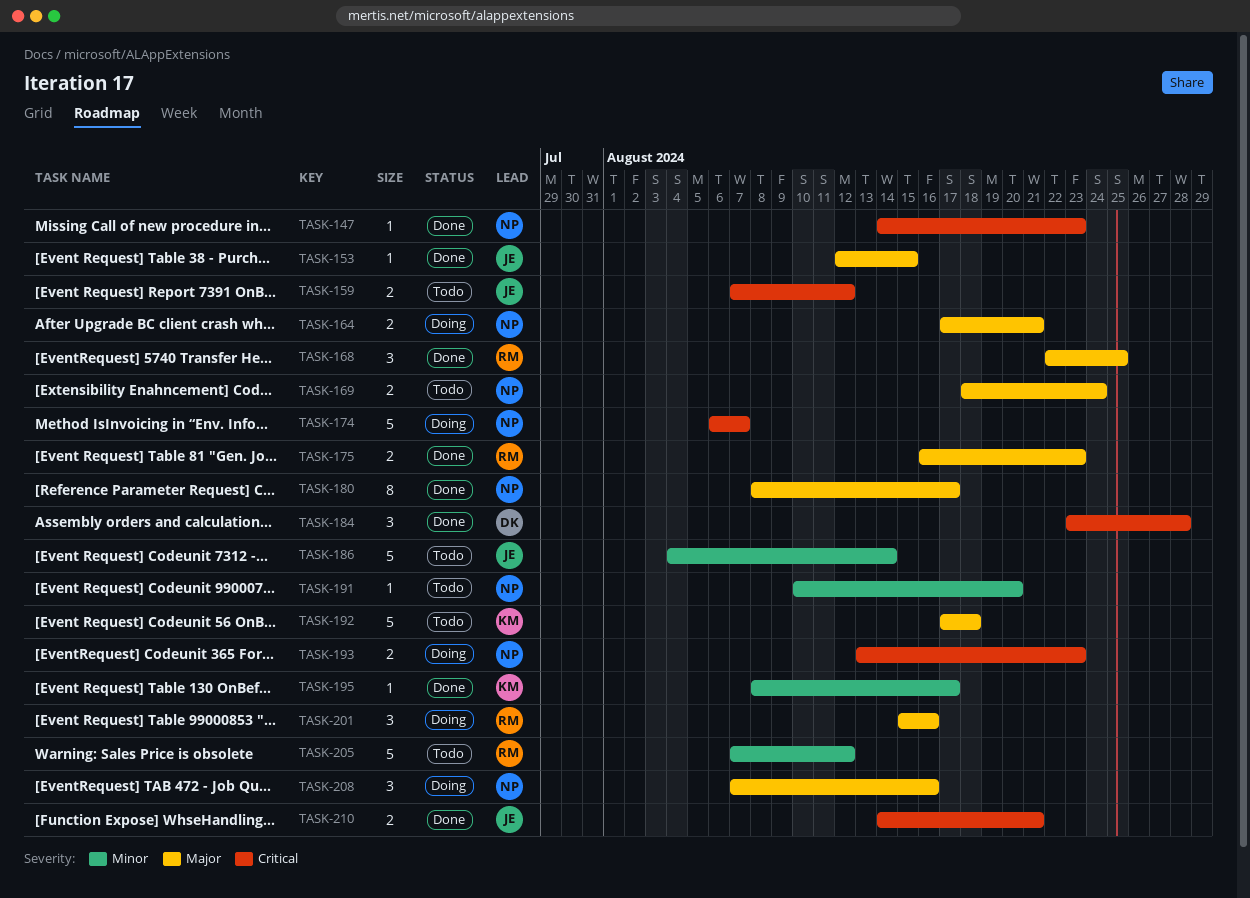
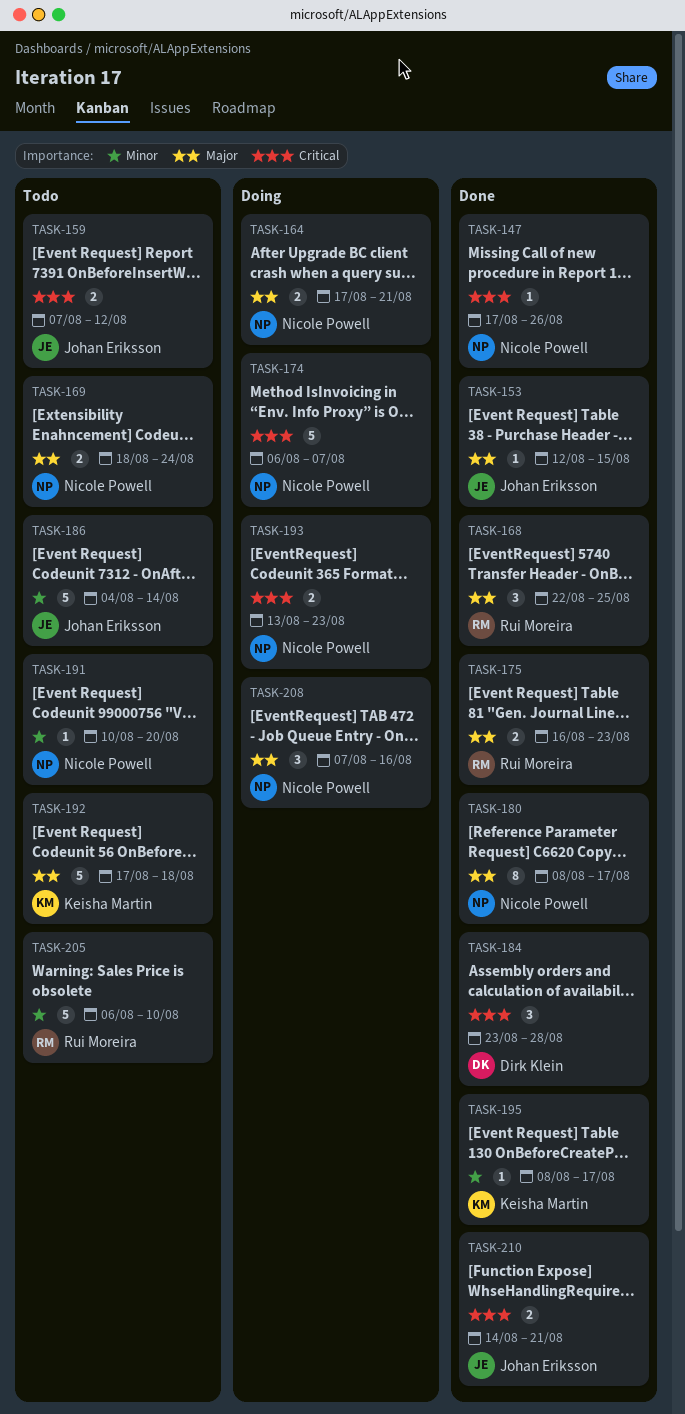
TASK-147, start: Aug 14 -> Aug 17
TASK-147, due: Aug 23 -> Aug 26
TASK-201: present -> none
TASK-205, start: Aug 7 -> Aug 6
TASK-205, due: Aug 12 -> Aug 10

